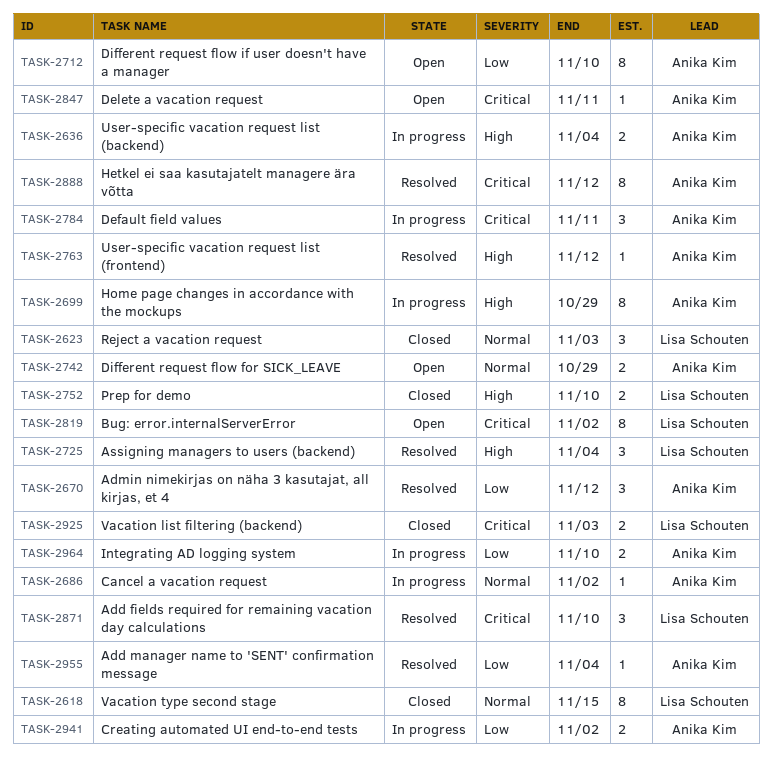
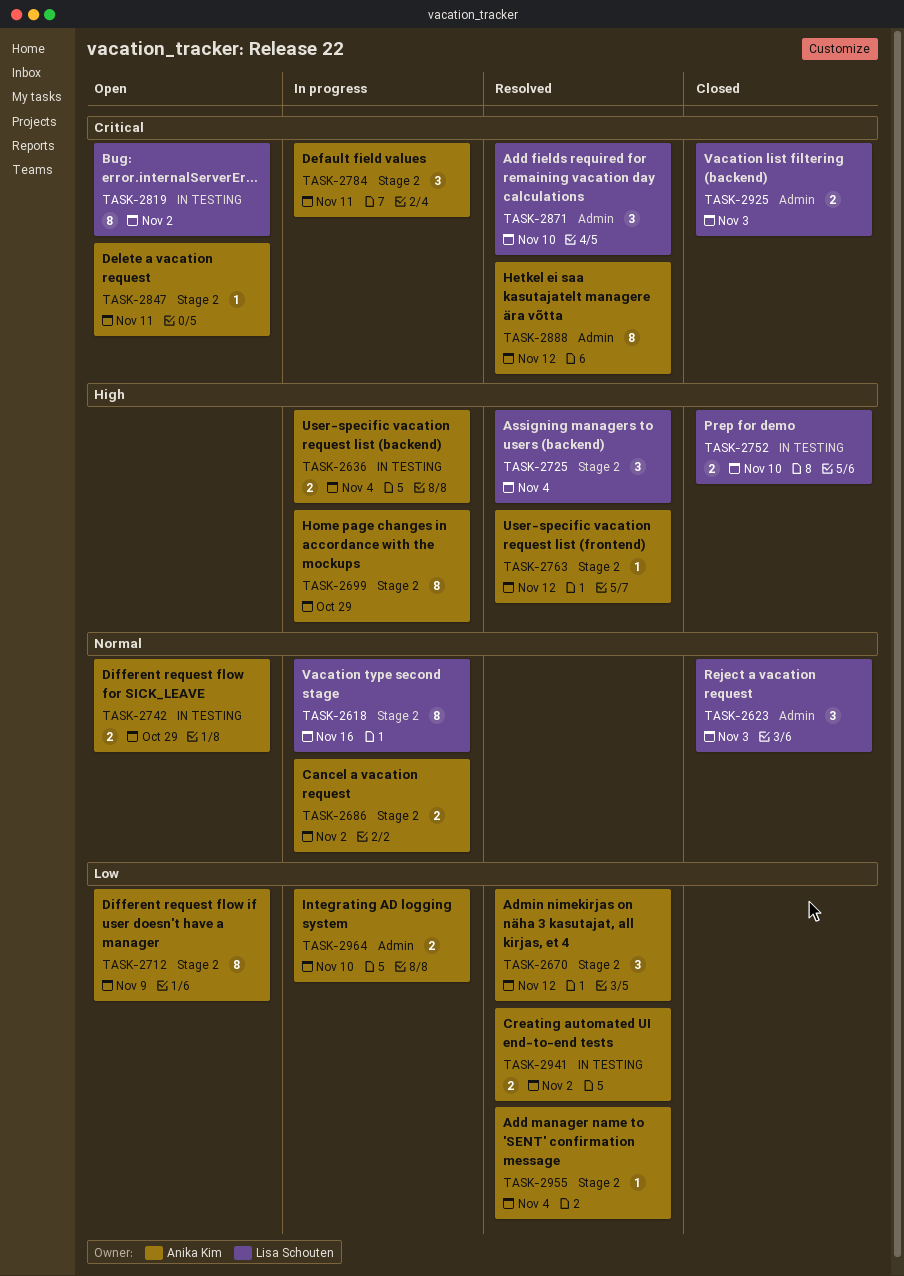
TASK-2618, status: Closed -> In progress
TASK-2618, due: Nov 15 -> Nov 16
TASK-2686, estimate: 1 -> 2
TASK-2712, due: Nov 10 -> Nov 9
TASK-2941, status: In progress -> Resolved

